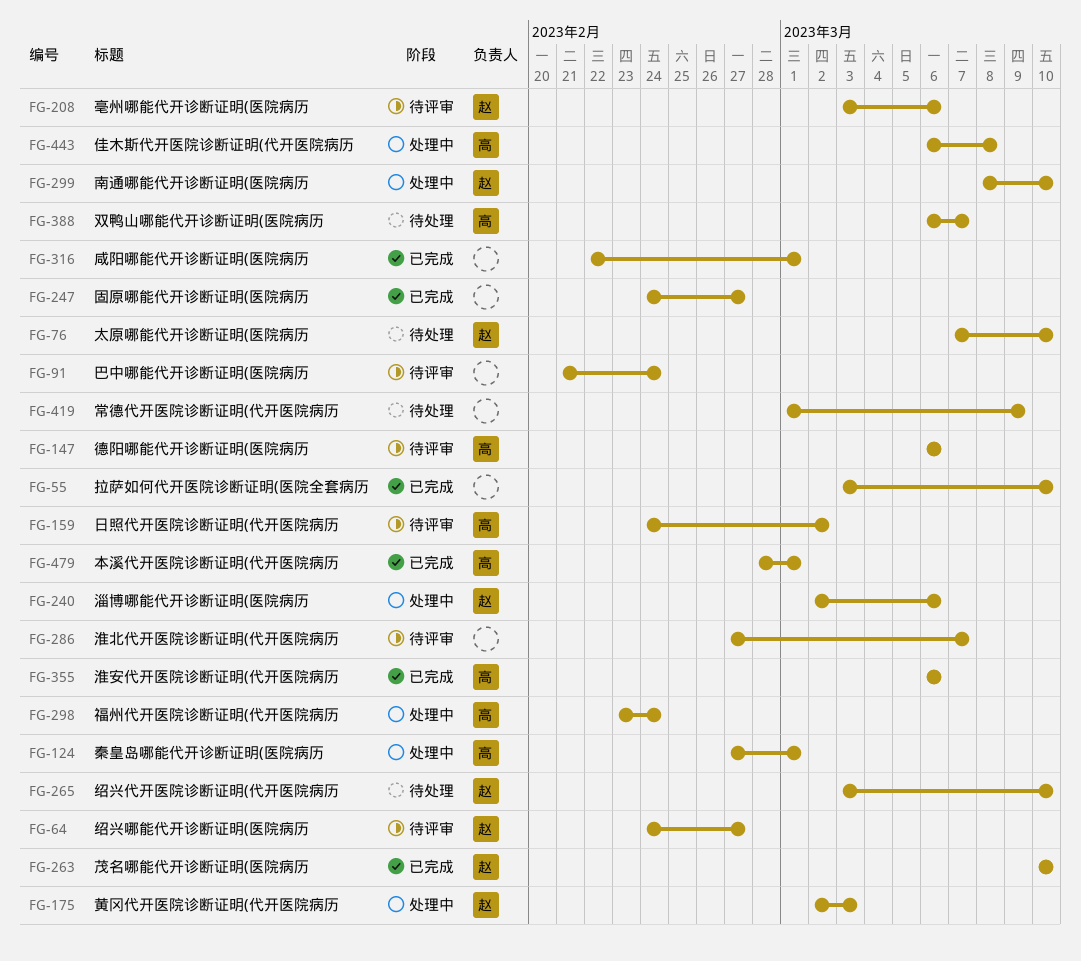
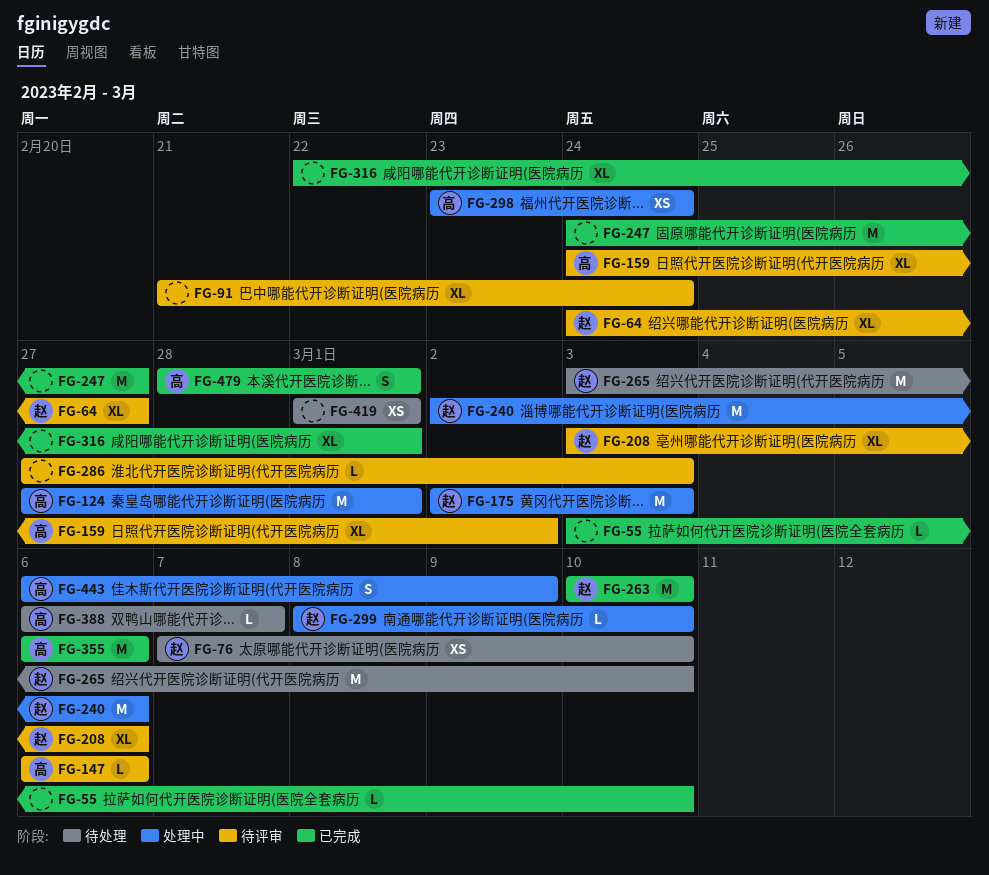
FG-286, due: Mar 7 -> Mar 3
FG-419, due: Mar 9 -> Mar 1
FG-443, due: Mar 8 -> Mar 9

